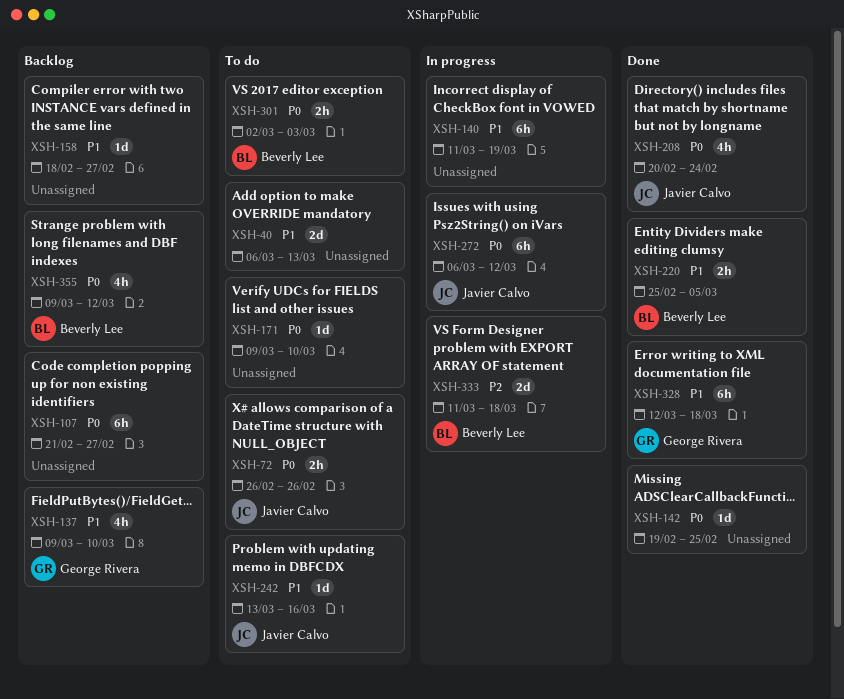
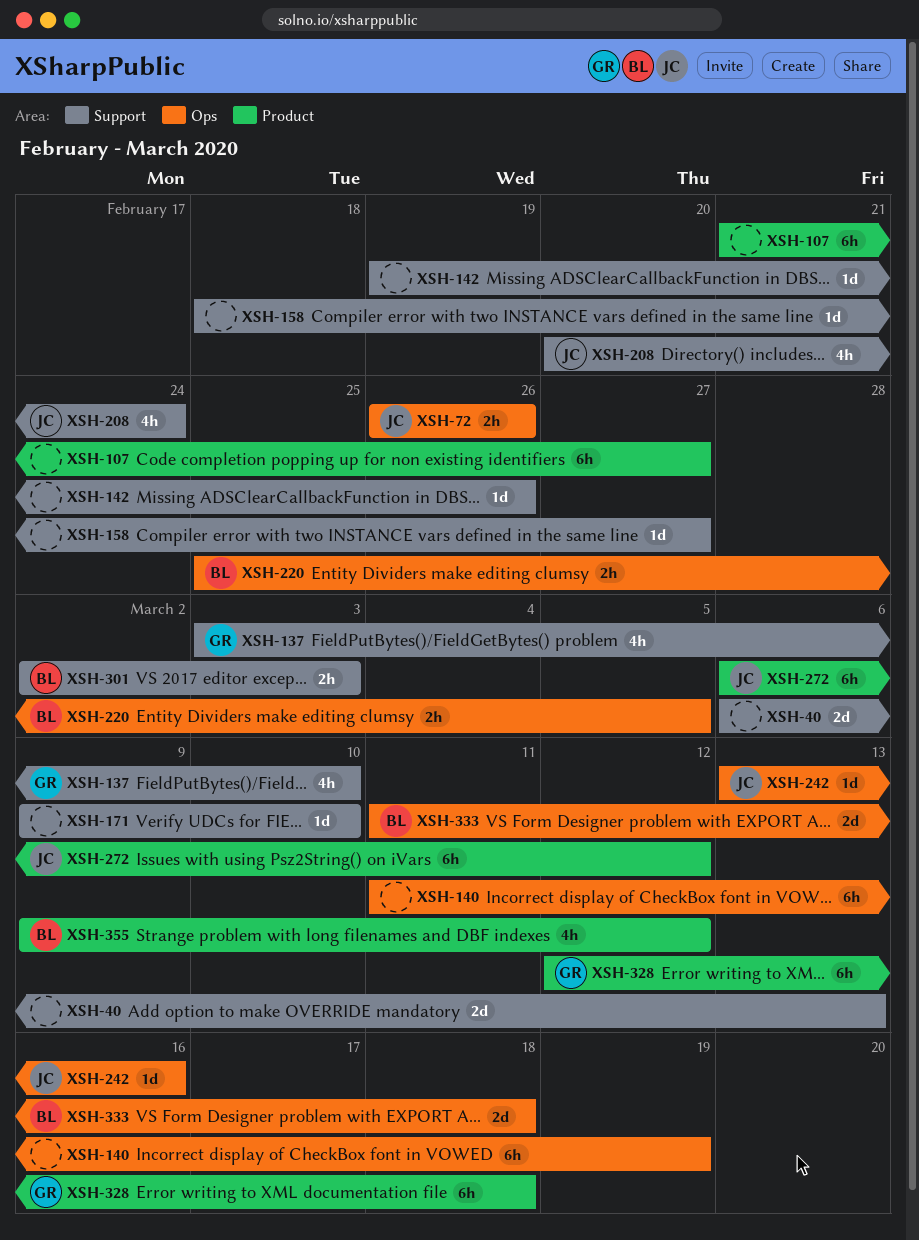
XSH-137, start: Mar 9 -> Mar 3
XSH-142, due: Feb 25 -> Feb 26

